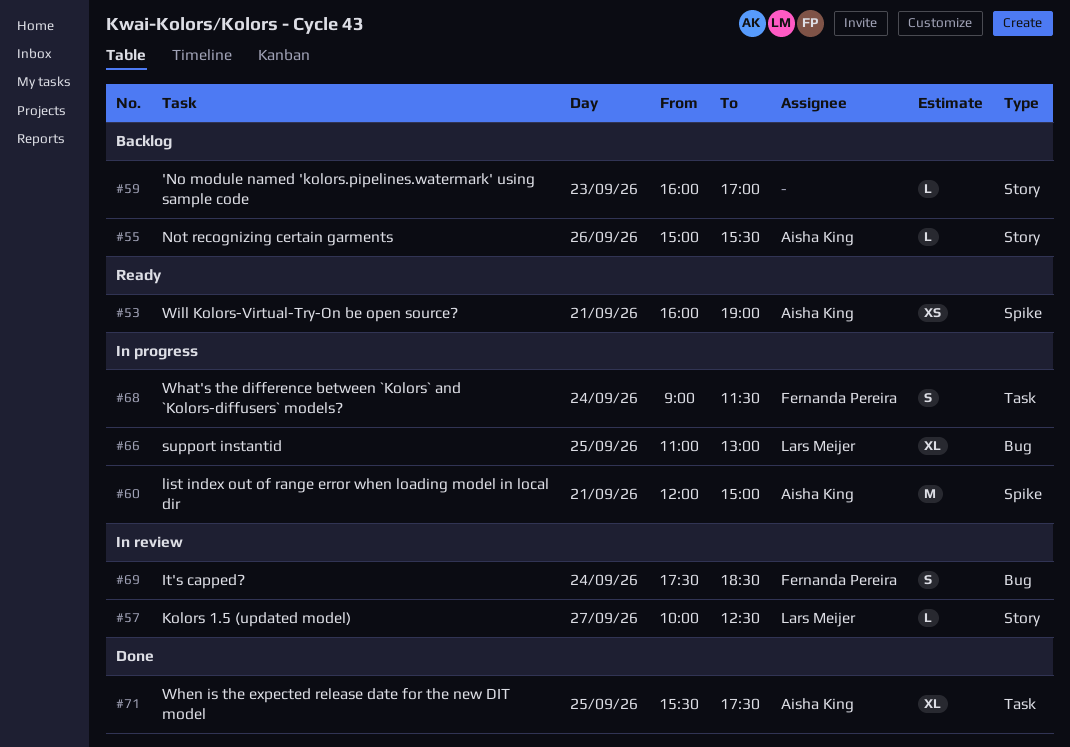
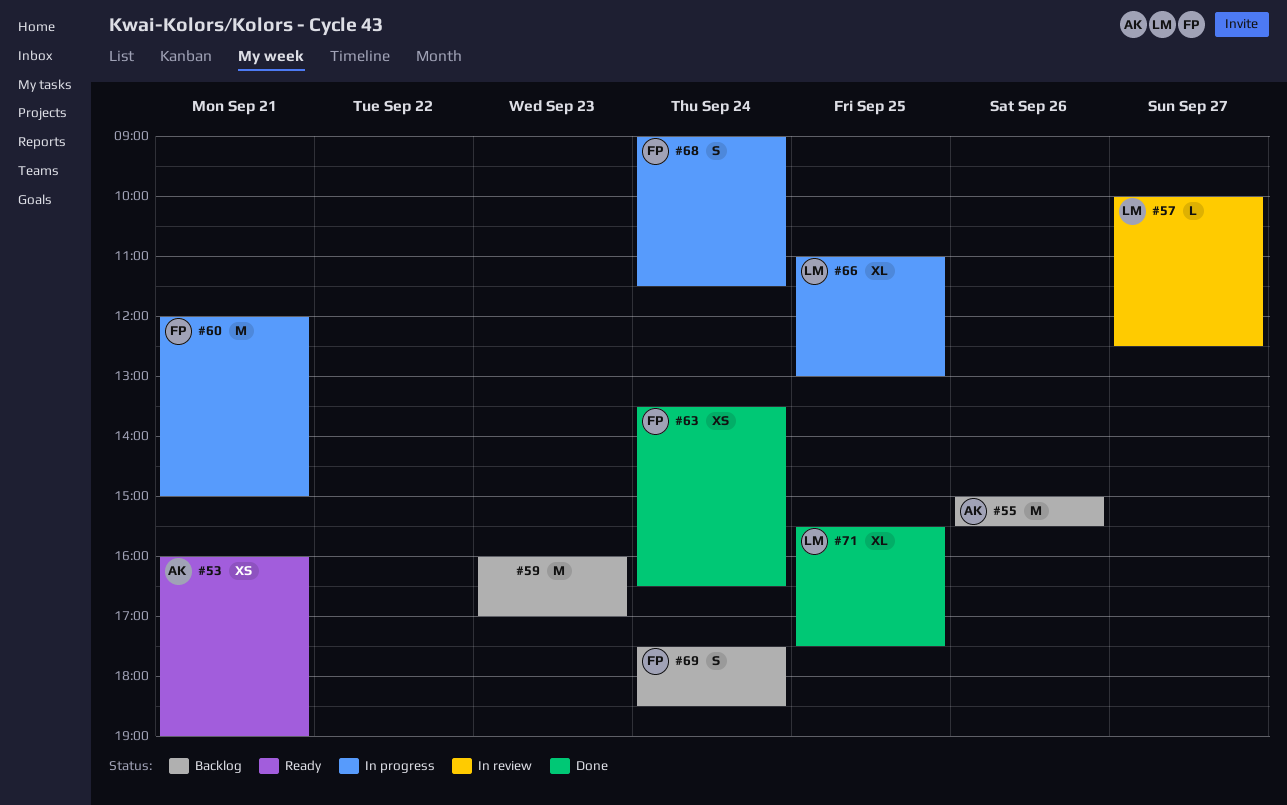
#55, estimate: L -> M
#59, estimate: L -> M
#60, owner: Aisha King -> Fernanda Pereira
#63: none -> present
#69, status: In review -> Backlog
#71, owner: Aisha King -> Lars Meijer

